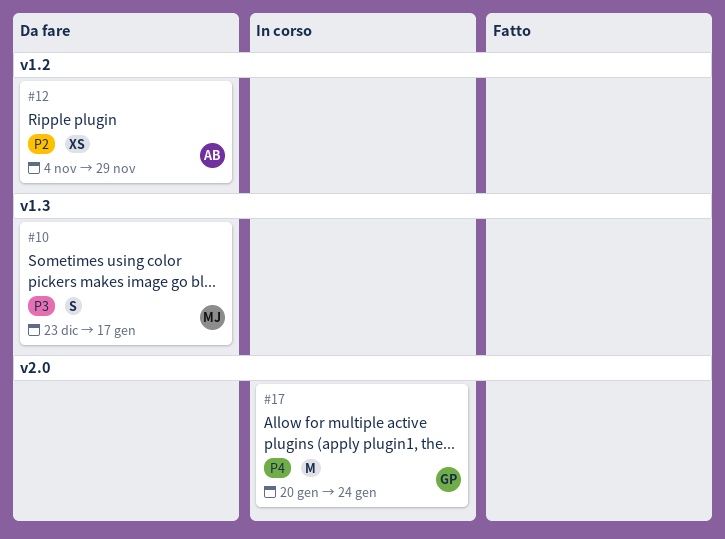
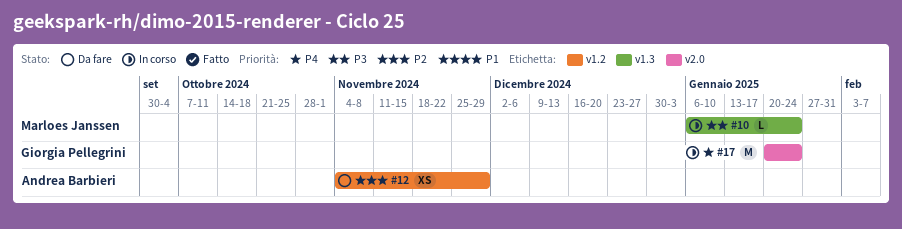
#10, status: Da fare -> In corso
#10, estimate: S -> L
#10, start: Dec 23 -> Jan 6
#10, due: Jan 17 -> Jan 24

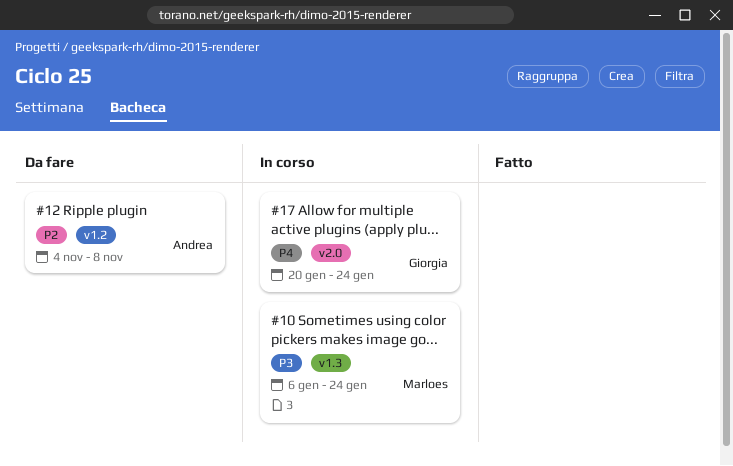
#12, due: Nov 29 -> Nov 8

